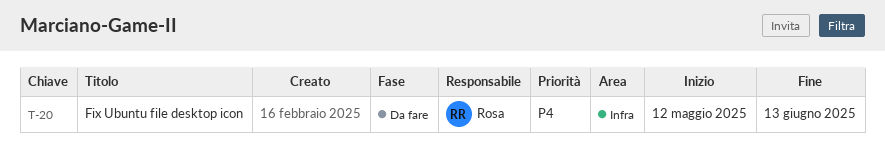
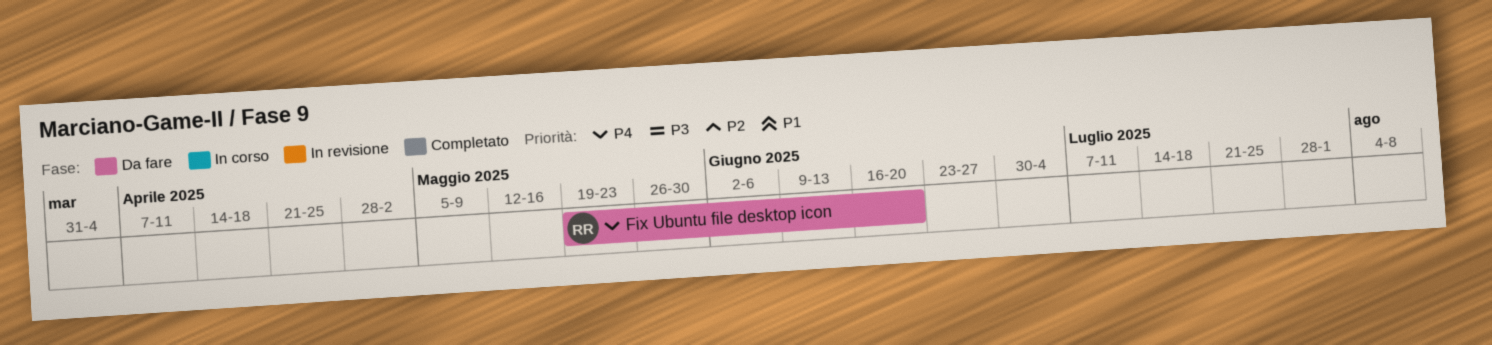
Fix Ubuntu file desktop icon, start: May 12 -> May 19
Fix Ubuntu file desktop icon, due: Jun 13 -> Jun 20

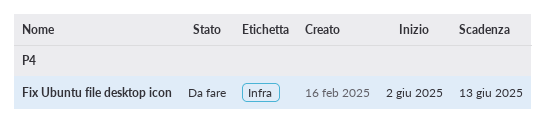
Fix Ubuntu file desktop icon, start: May 19 -> Jun 2
Fix Ubuntu file desktop icon, due: Jun 20 -> Jun 13

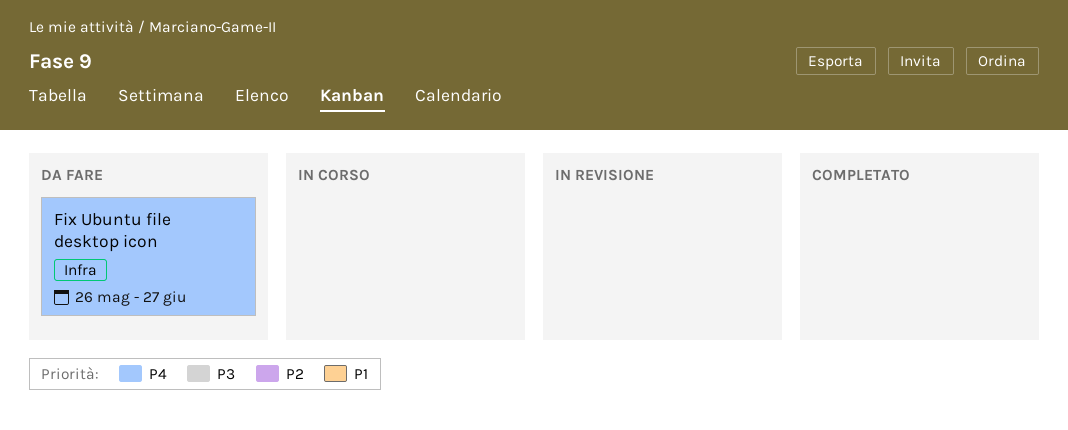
Fix Ubuntu file desktop icon, start: Jun 2 -> May 26
Fix Ubuntu file desktop icon, due: Jun 13 -> Jun 27

